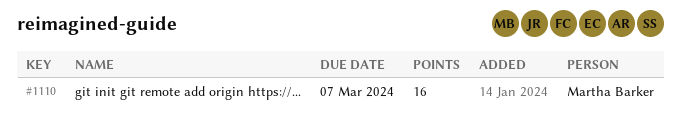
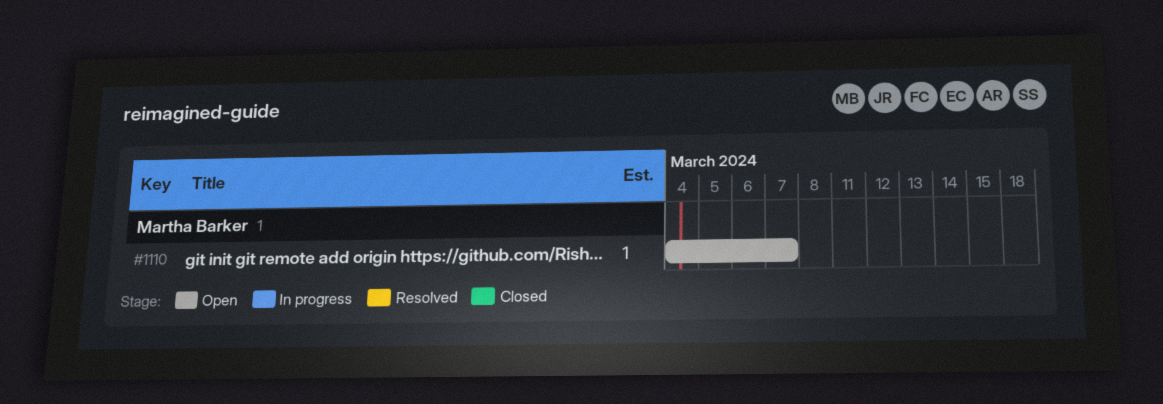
#1110, estimate: 16 -> 1

